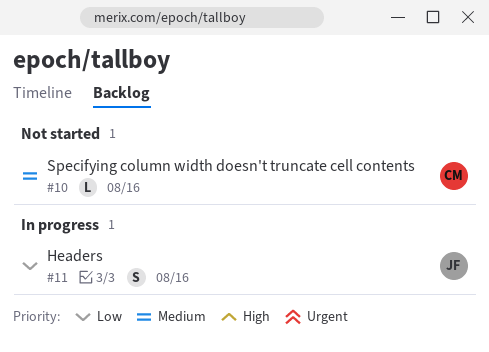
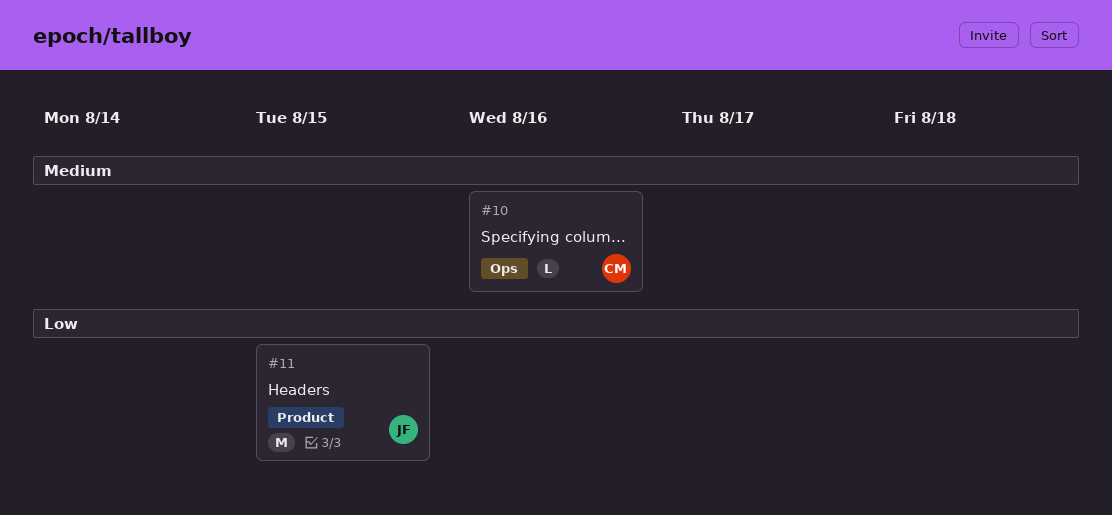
#11, estimate: S -> M
#11, due: Aug 16 -> Aug 15

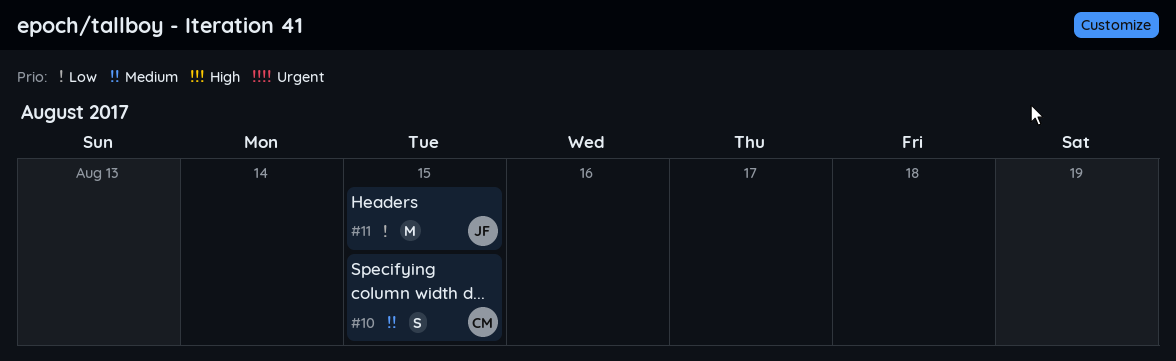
#10, estimate: L -> S
#10, due: Aug 16 -> Aug 15

